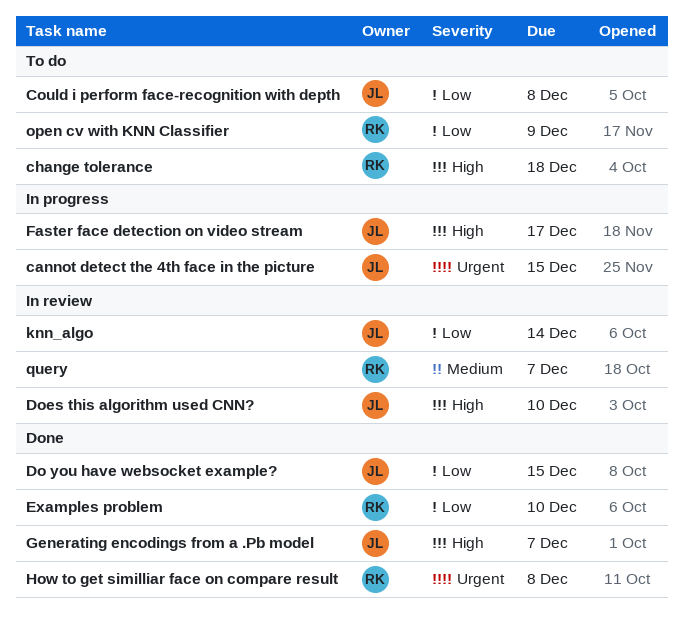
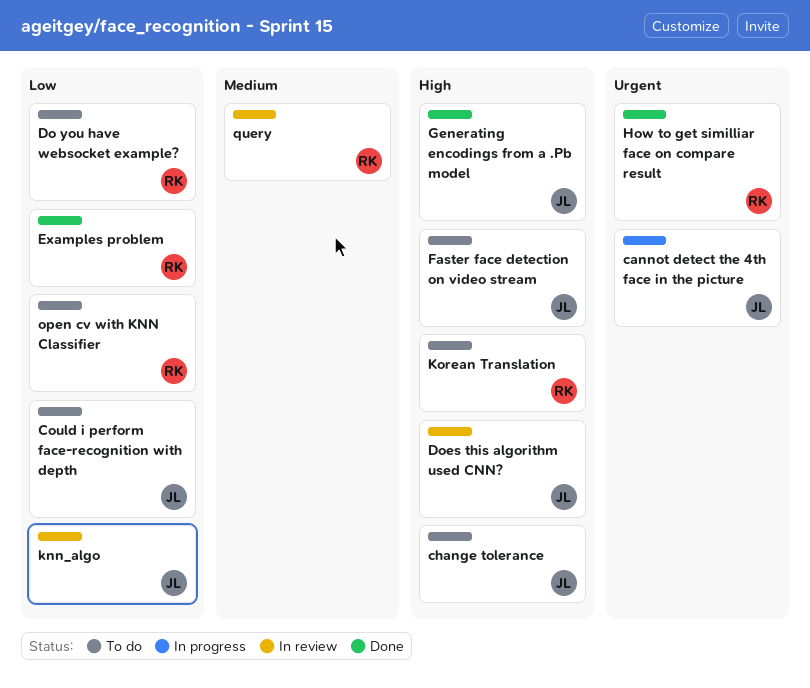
change tolerance, owner: RK -> JL
Do you have websocket example?, status: Done -> To do
Do you have websocket example?, owner: JL -> RK
Faster face detection on video stream, status: In progress -> To do
Korean Translation: none -> present

